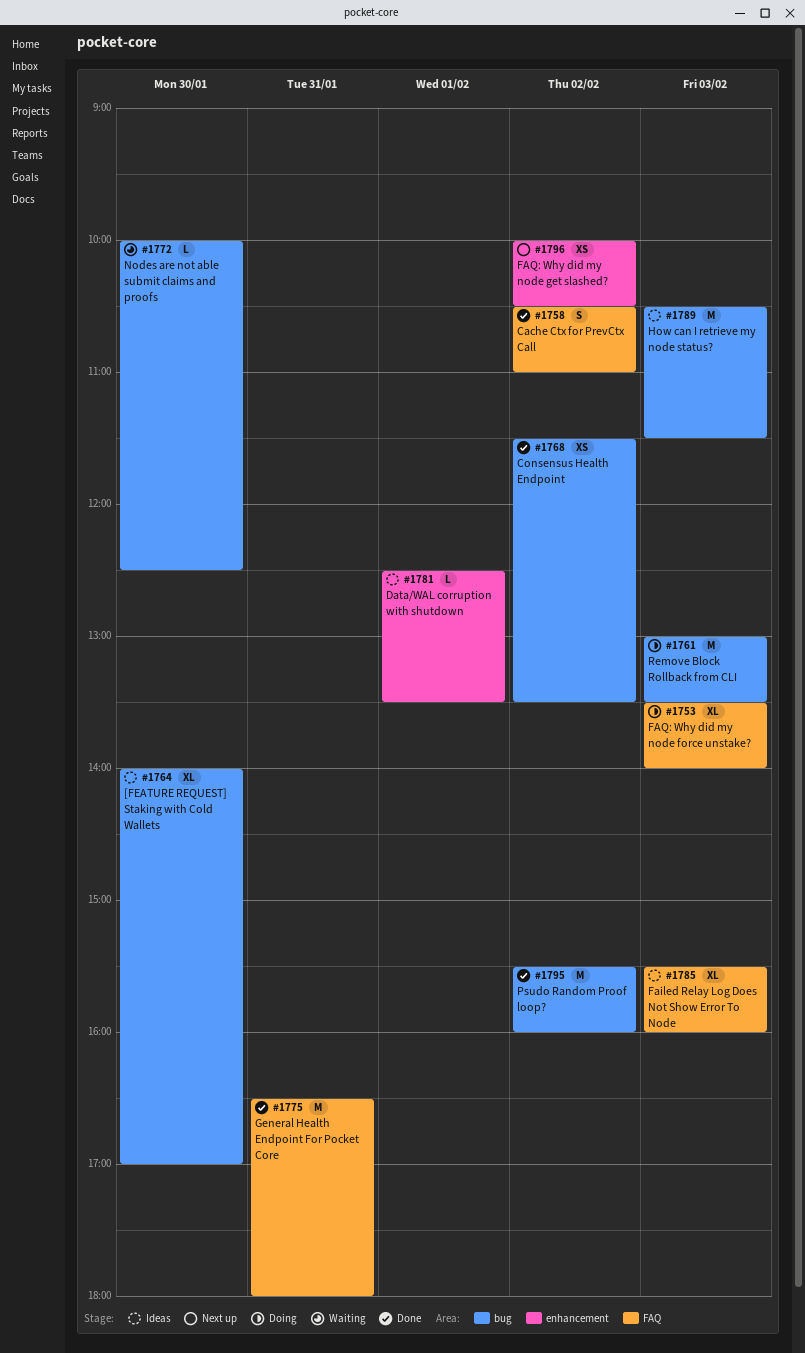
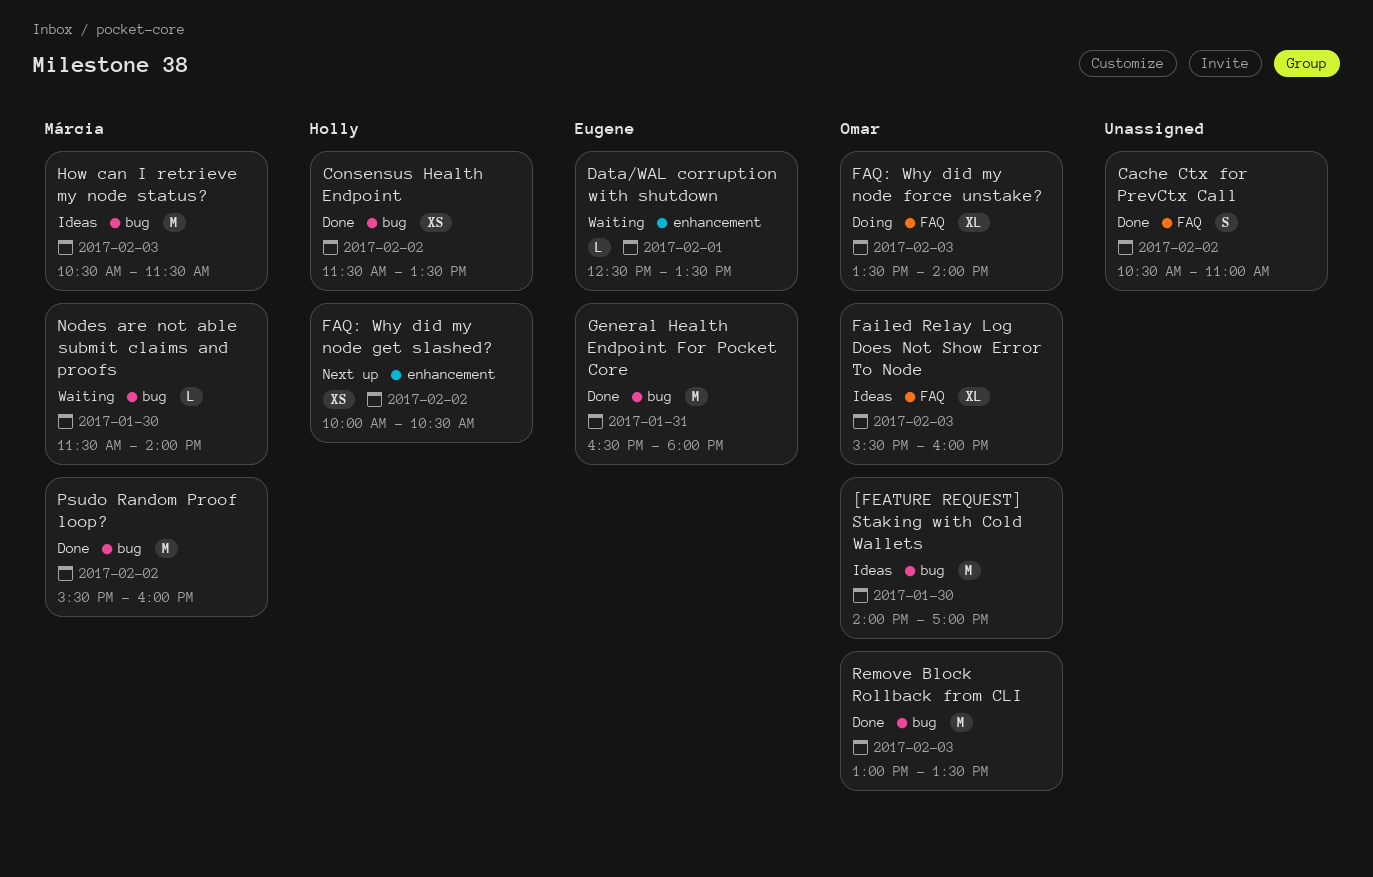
[FEATURE REQUEST] Staking with Cold Wallets, estimate: XL -> M
Data/WAL corruption with shutdown, status: Ideas -> Waiting
General Health Endpoint For Pocket Core, label: FAQ -> bug
Nodes are not able submit claims and proofs, begins: 10:00 -> 11:30
Nodes are not able submit claims and proofs, ends: 12:30 -> 14:00
Remove Block Rollback from CLI, status: Doing -> Done

